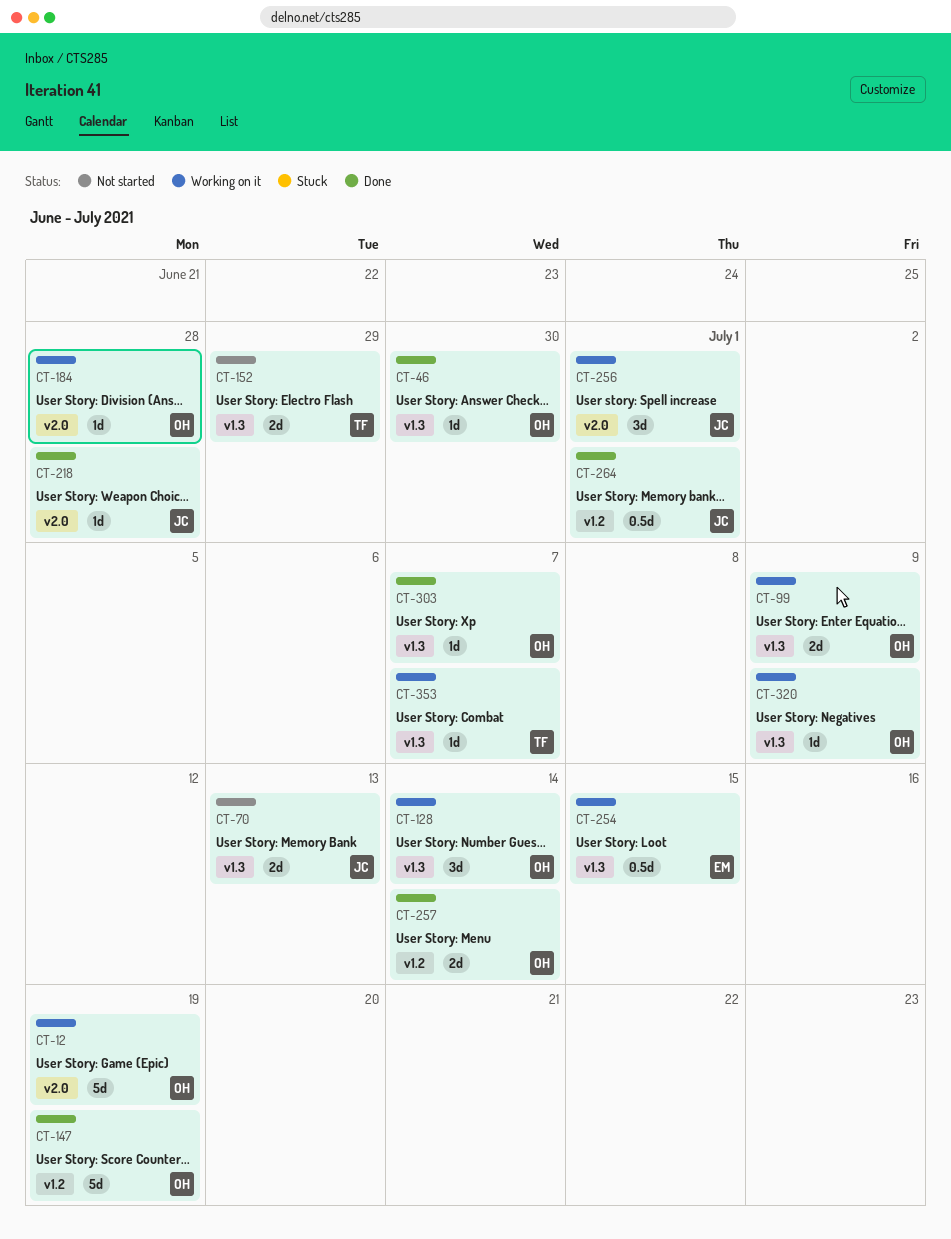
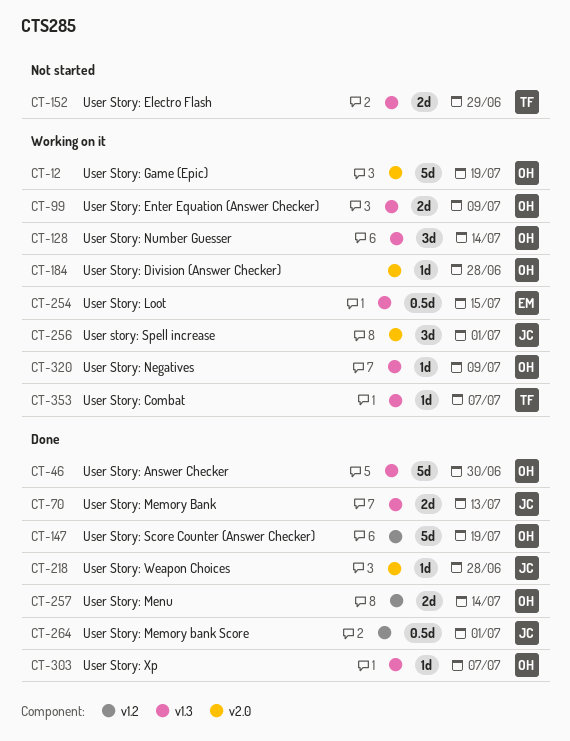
CT-46, estimate: 1d -> 5d
CT-70, status: Not started -> Done

